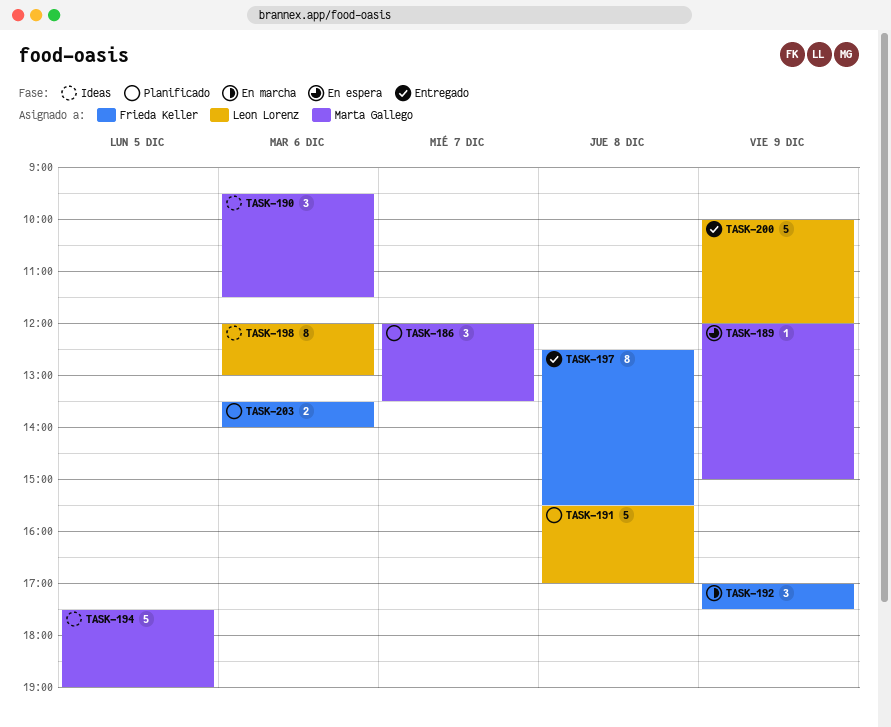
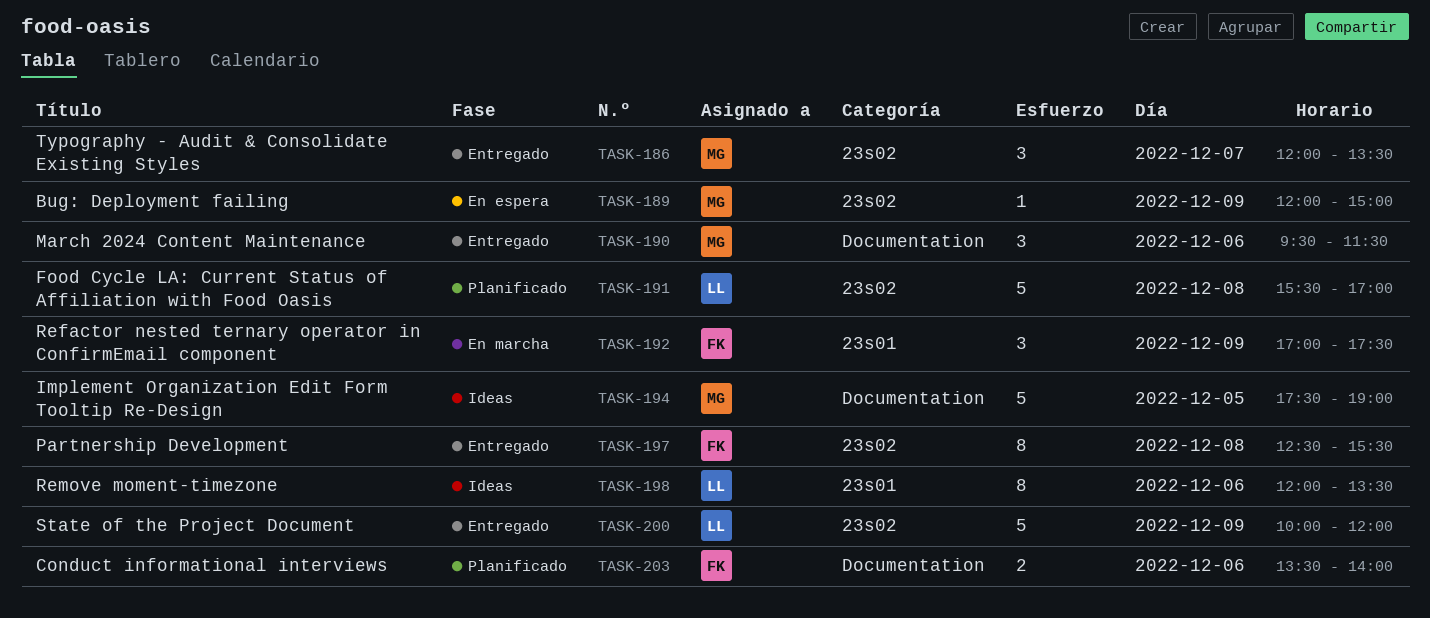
TASK-186, status: Planificado -> Entregado
TASK-190, status: Ideas -> Entregado
TASK-198, ends: 13:00 -> 13:30

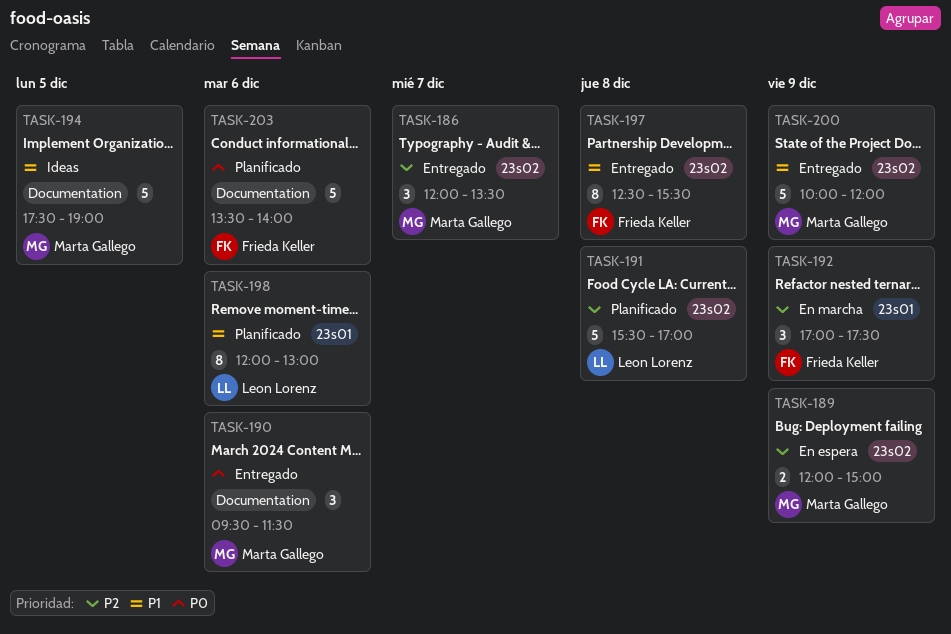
TASK-189, estimate: 1 -> 2
TASK-198, status: Ideas -> Planificado
TASK-198, ends: 13:30 -> 13:00
TASK-200, owner: Leon Lorenz -> Marta Gallego
TASK-203, estimate: 2 -> 5

